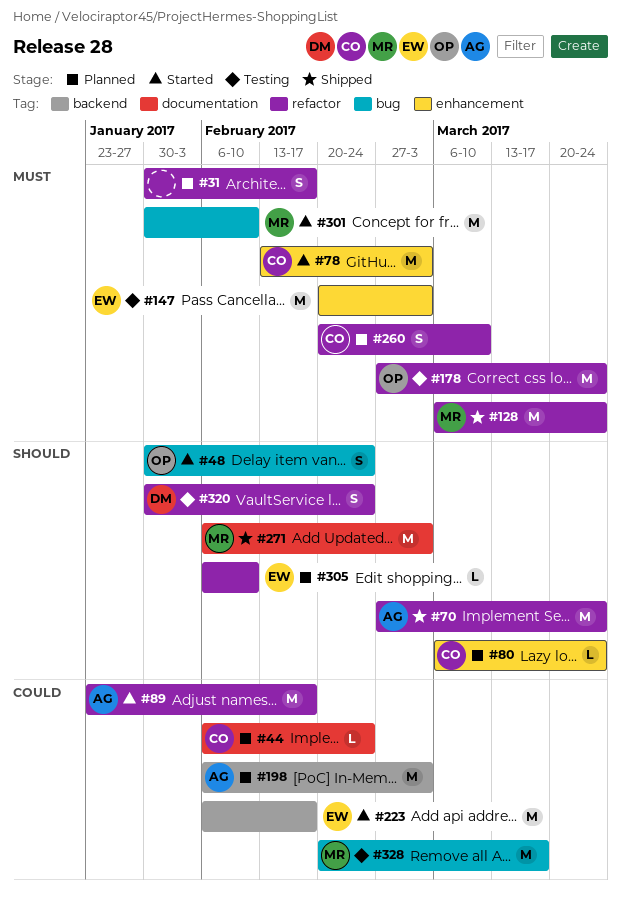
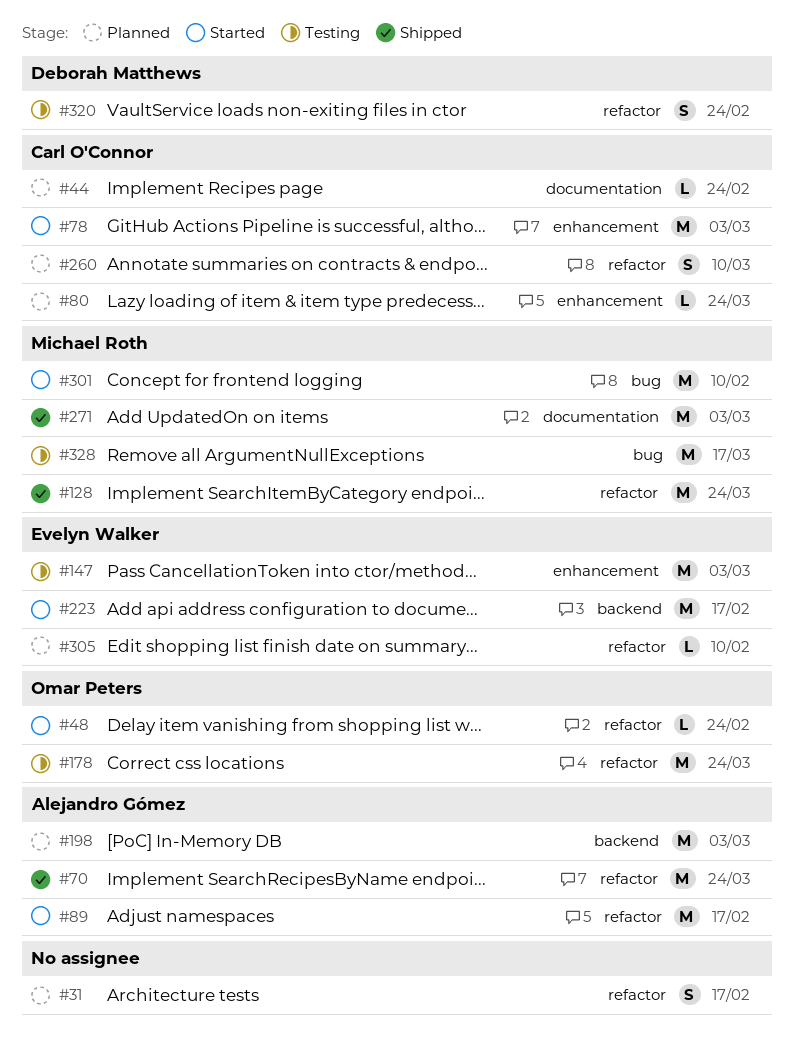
#48, label: bug -> refactor
#48, estimate: S -> L

